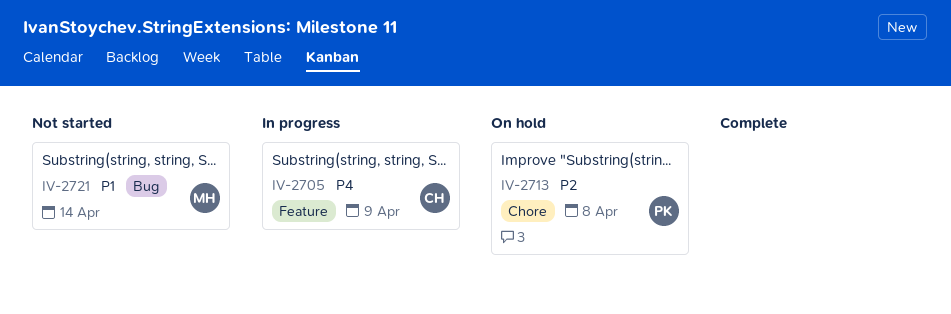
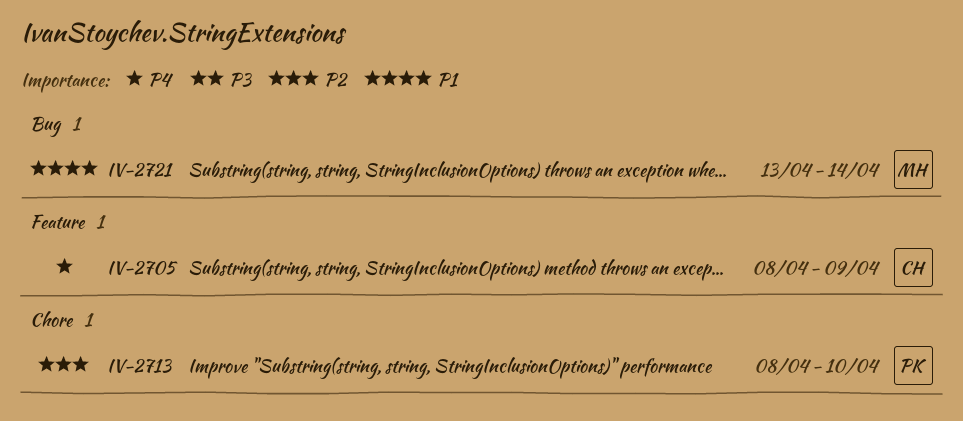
IV-2713, due: Apr 8 -> Apr 10

